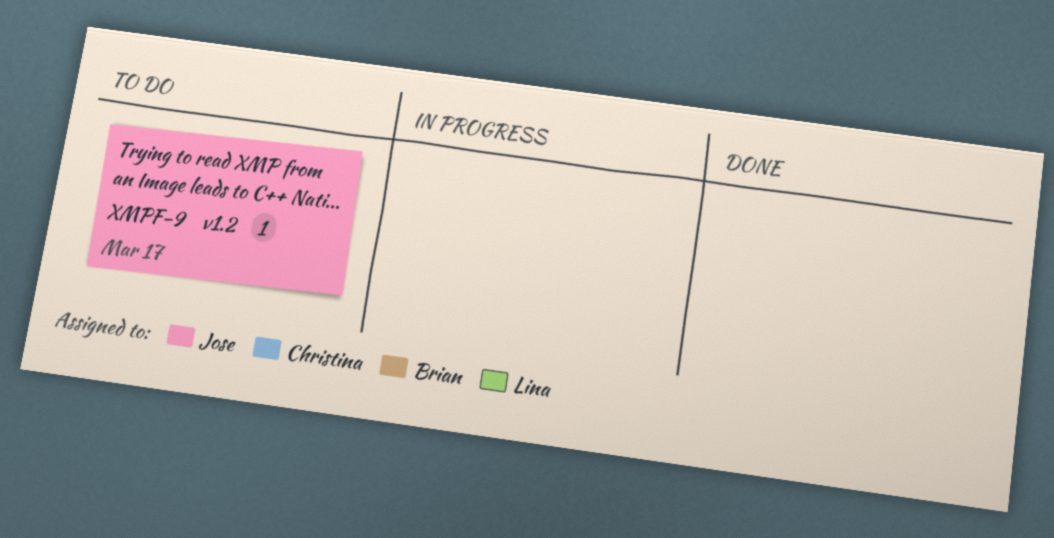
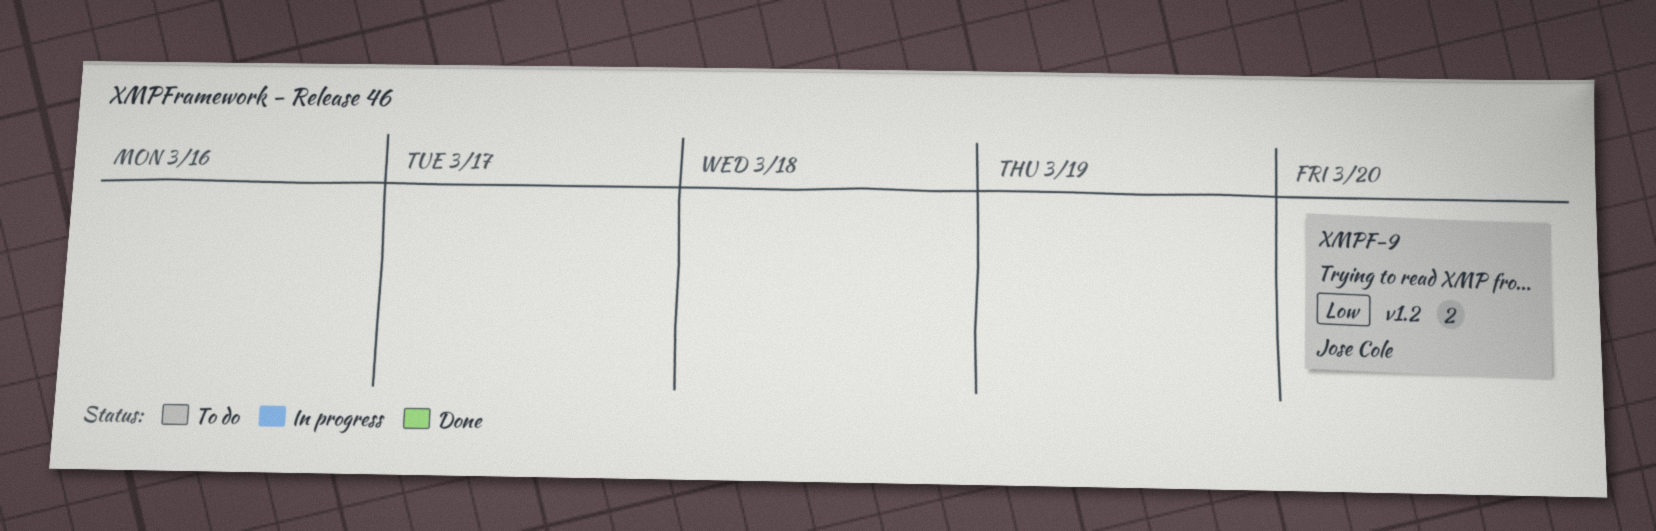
XMPF-9, estimate: 1 -> 2
XMPF-9, due: Mar 17 -> Mar 20

